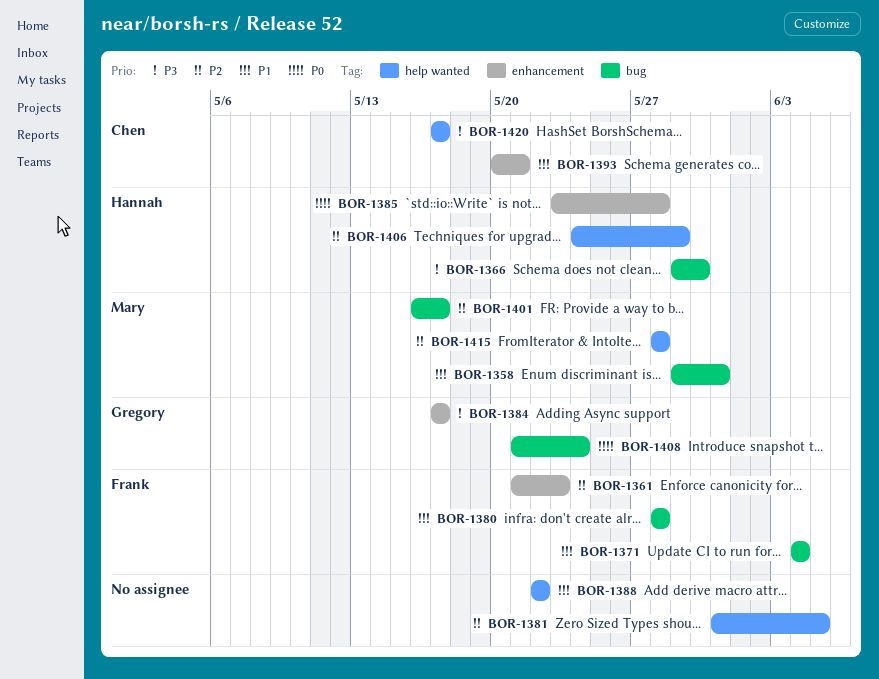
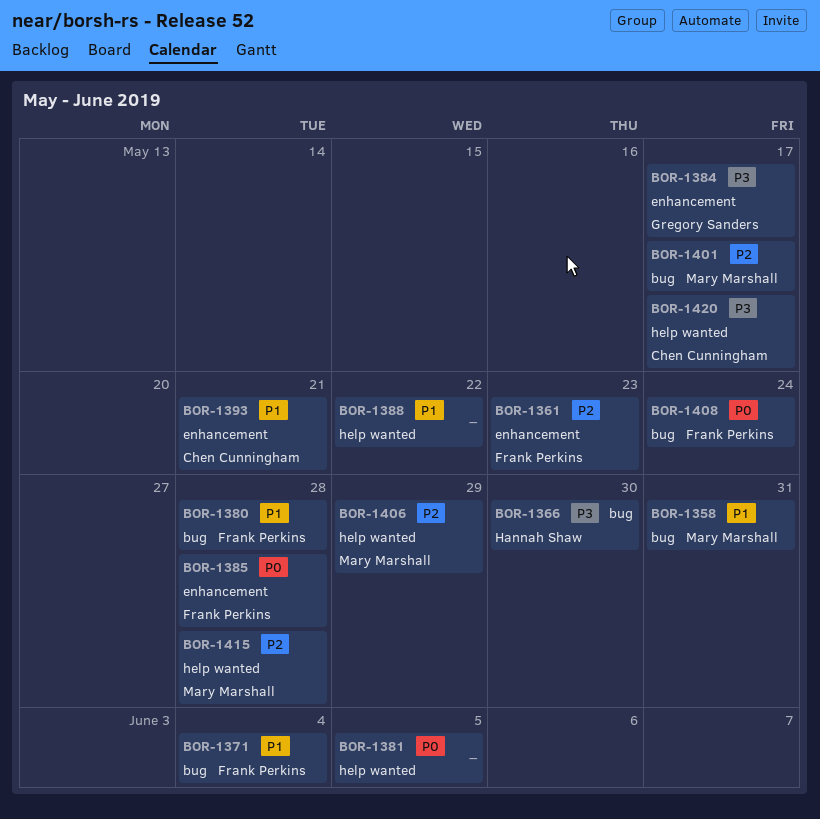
BOR-1381, priority: P2 -> P0
BOR-1385, owner: Hannah Shaw -> Frank Perkins
BOR-1406, owner: Hannah Shaw -> Mary Marshall
BOR-1408, owner: Gregory Sanders -> Frank Perkins

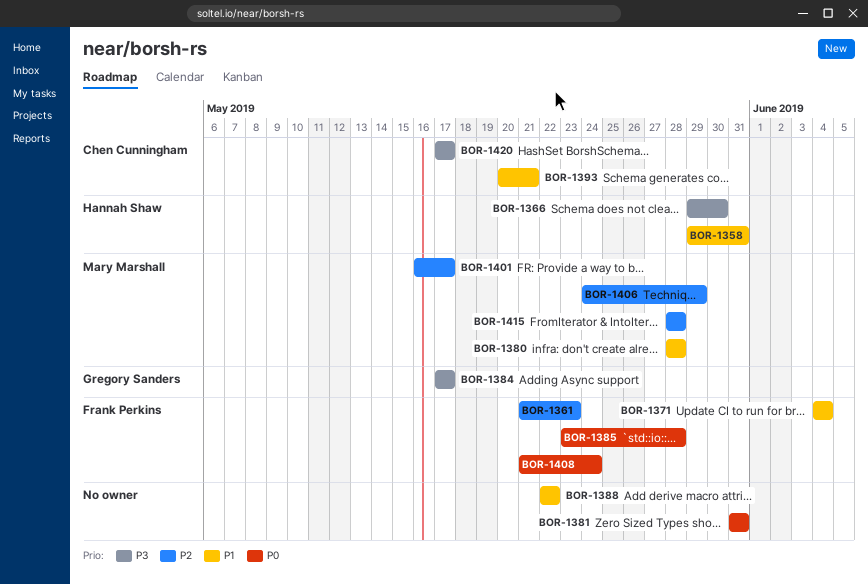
BOR-1358, owner: Mary Marshall -> Hannah Shaw
BOR-1380, owner: Frank Perkins -> Mary Marshall
BOR-1381, due: Jun 5 -> May 31

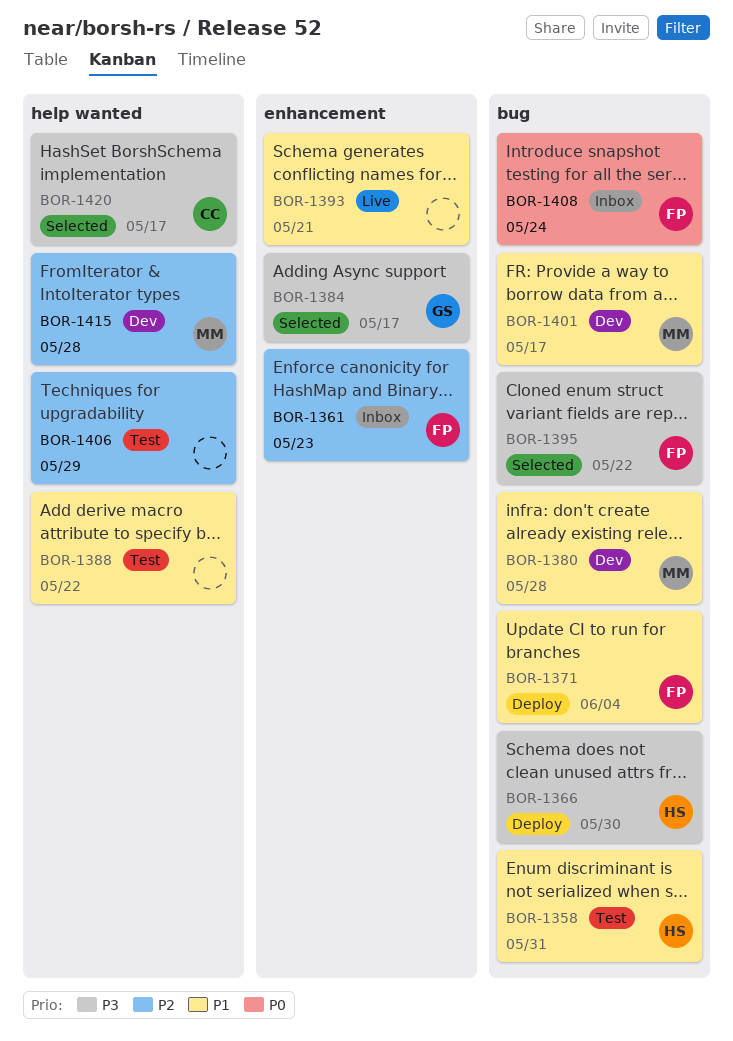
BOR-1381: present -> none
BOR-1385: present -> none
BOR-1393, owner: Chen Cunningham -> none
BOR-1395: none -> present
BOR-1401, priority: P2 -> P1
BOR-1406, owner: Mary Marshall -> none

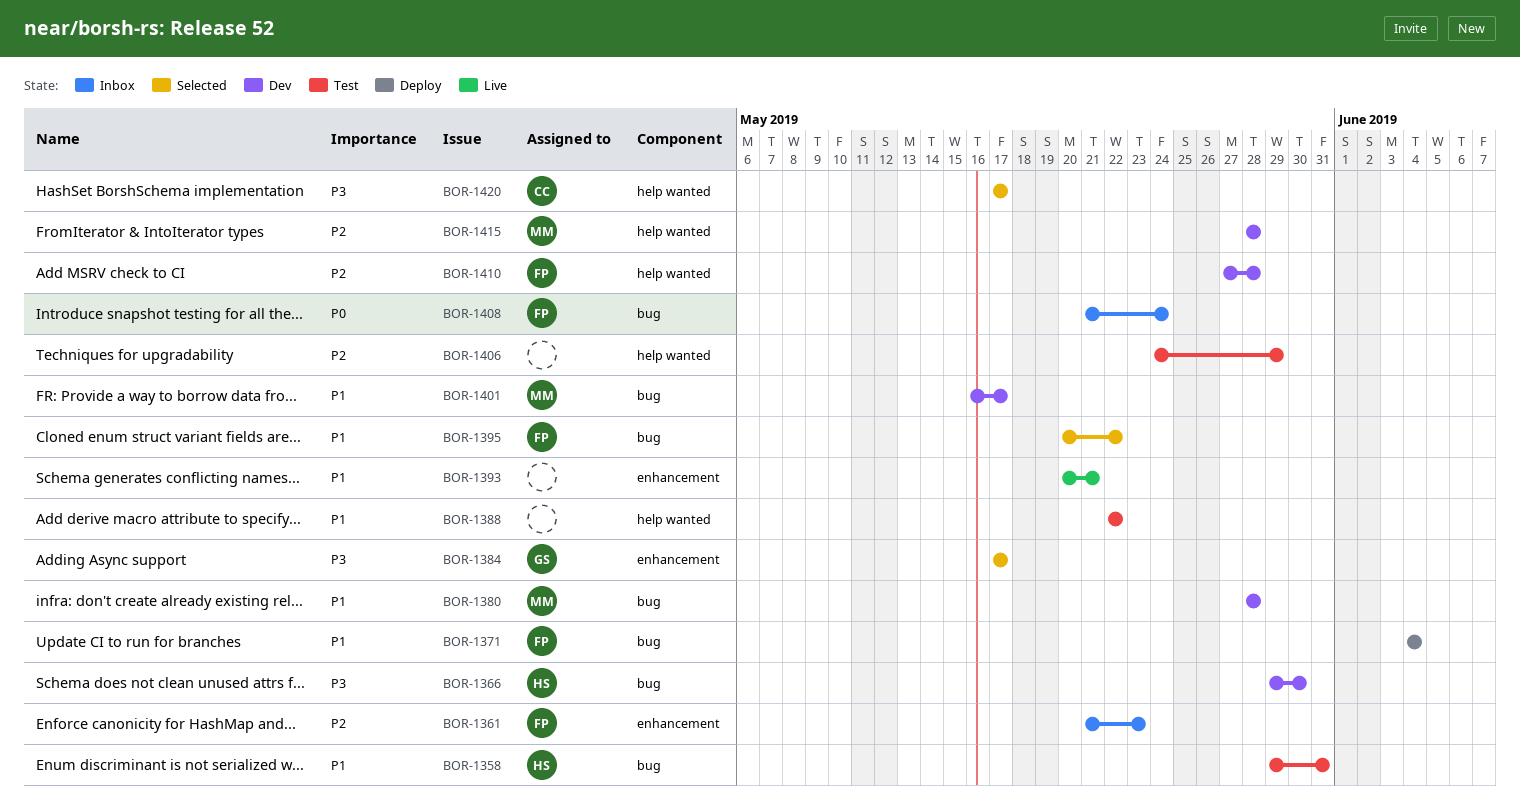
BOR-1366, status: Deploy -> Dev
BOR-1395, priority: P3 -> P1
BOR-1410: none -> present

